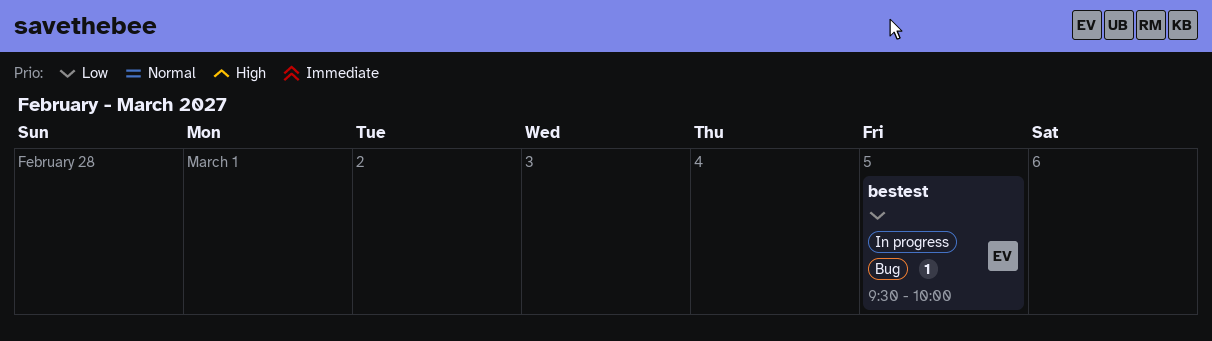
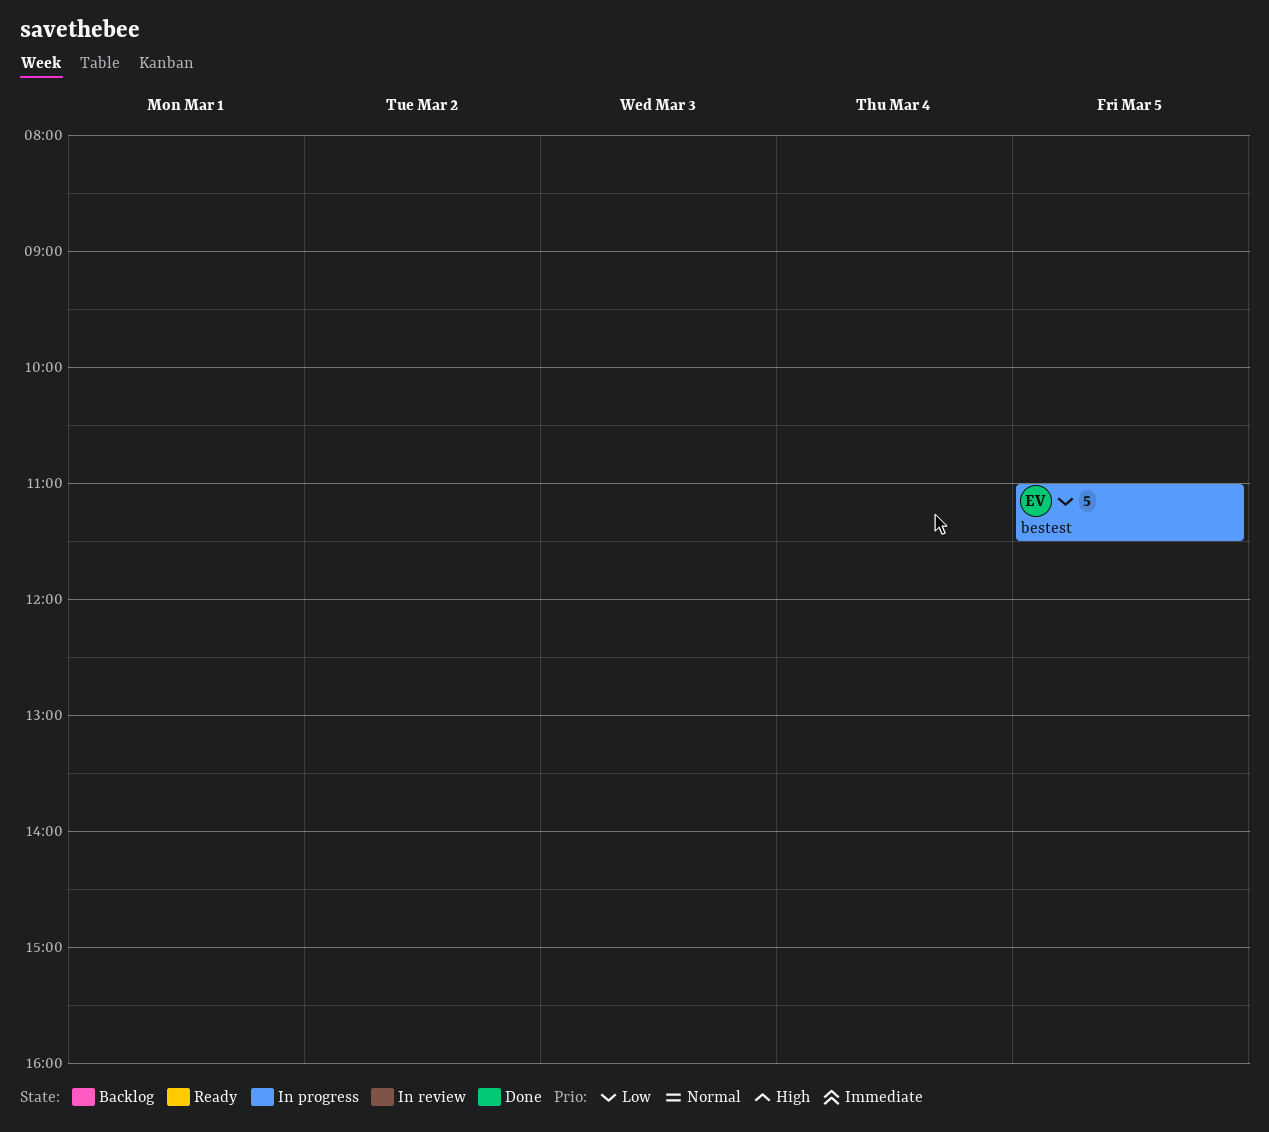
bestest, estimate: 1 -> 5
bestest, begins: 09:30 -> 11:00
bestest, ends: 10:00 -> 11:30

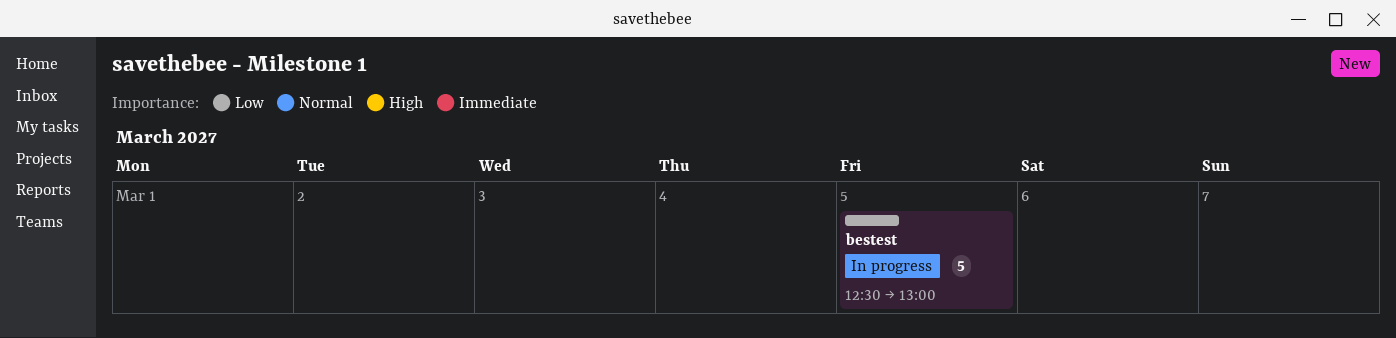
bestest, begins: 11:00 -> 12:30
bestest, ends: 11:30 -> 13:00

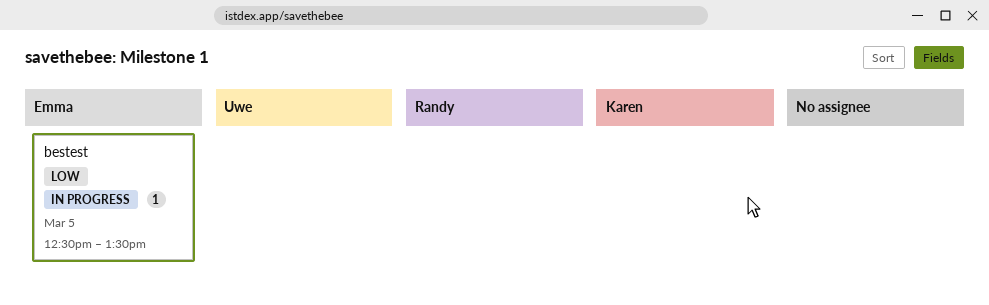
bestest, estimate: 5 -> 1
bestest, ends: 13:00 -> 13:30

